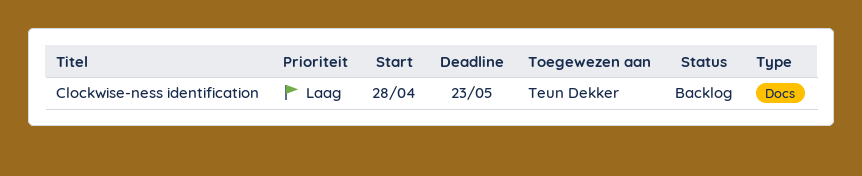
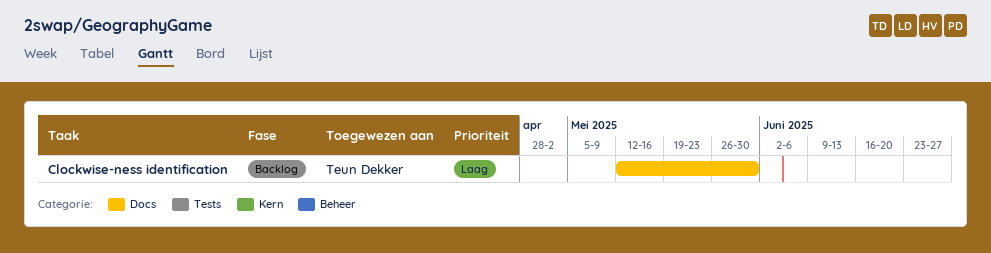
Clockwise-ness identification, start: Apr 28 -> May 12
Clockwise-ness identification, due: May 23 -> May 30

